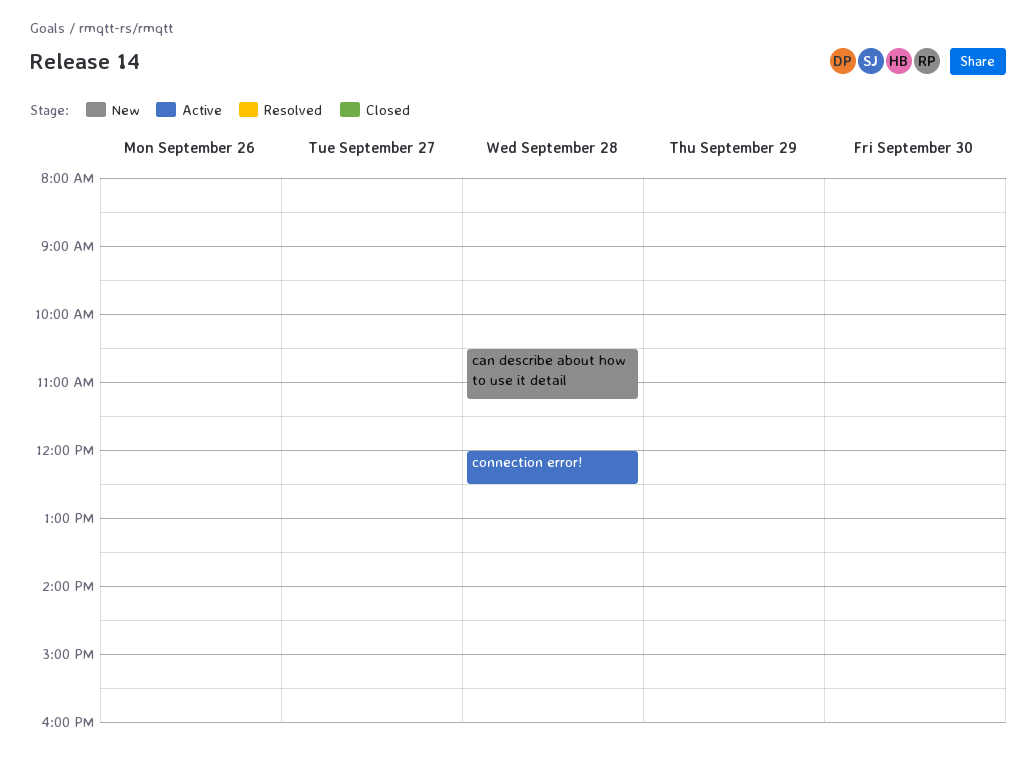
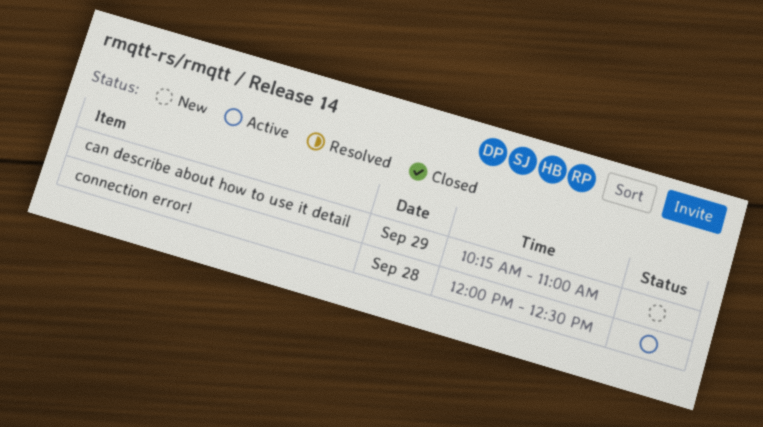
can describe about how to use it detail, day: Sep 28 -> Sep 29
can describe about how to use it detail, begins: 10:30 -> 10:15
can describe about how to use it detail, ends: 11:15 -> 11:00

